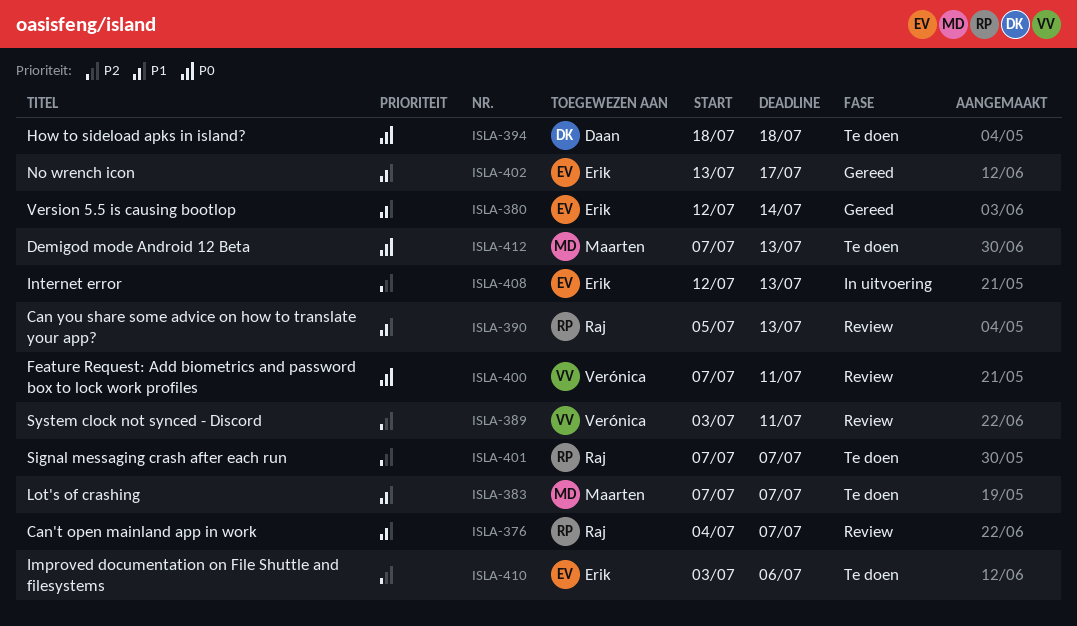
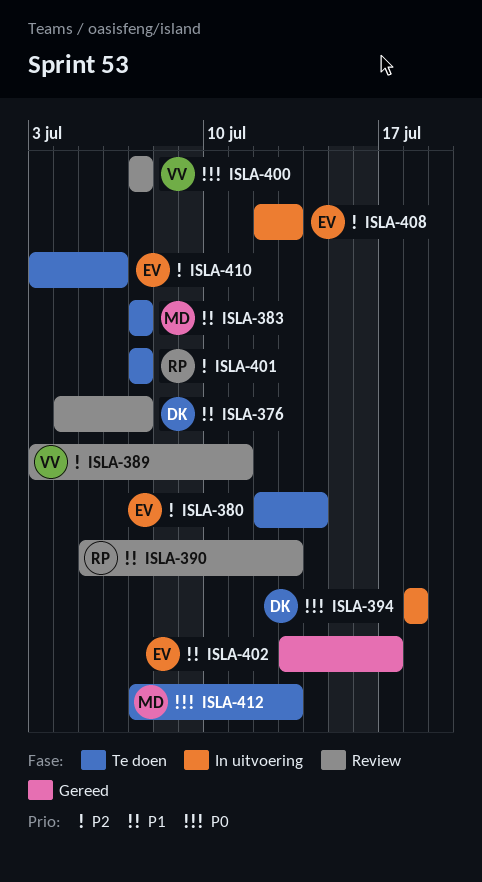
ISLA-376, owner: Raj -> Daan
ISLA-380, status: Gereed -> Te doen
ISLA-380, priority: P1 -> P2
ISLA-394, status: Te doen -> In uitvoering
ISLA-400, due: Jul 11 -> Jul 7

